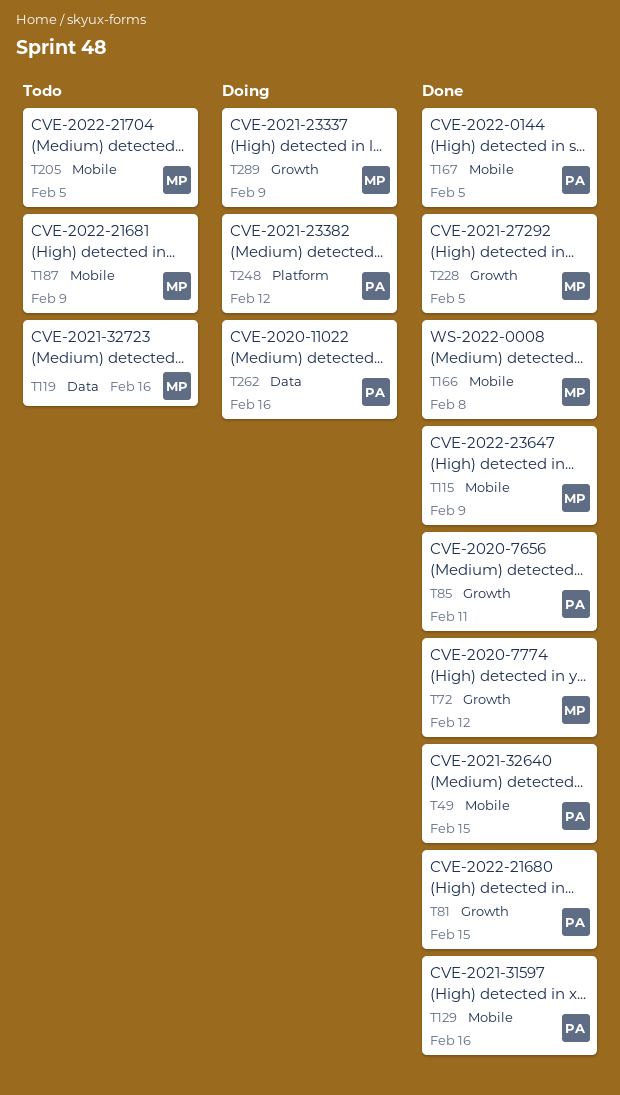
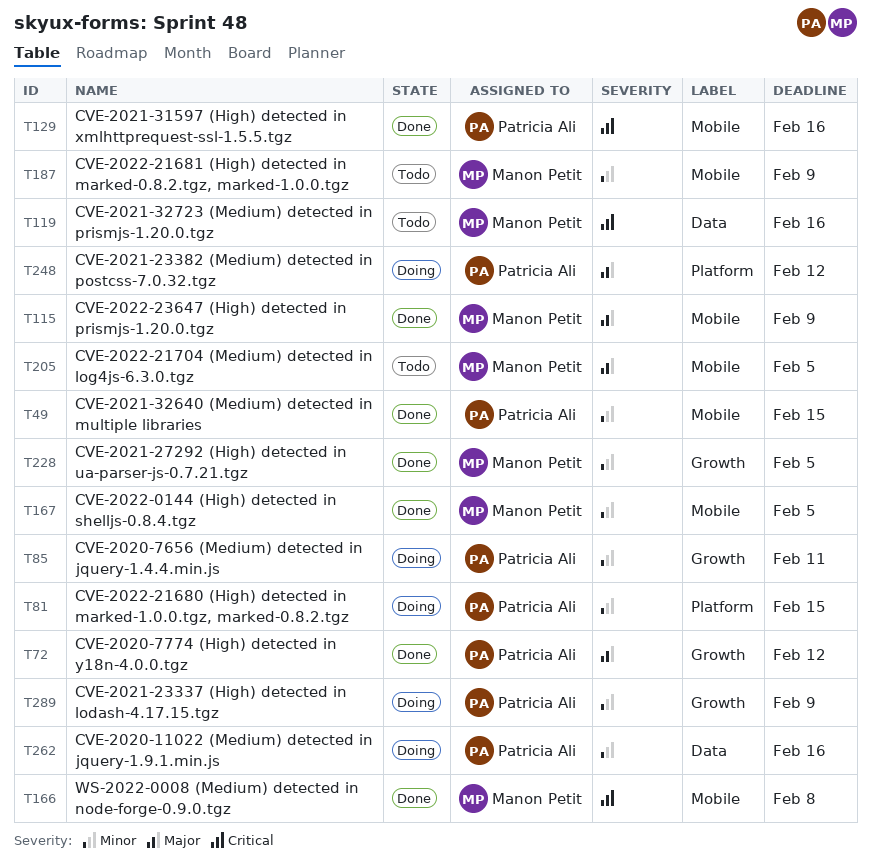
T72, owner: Manon Petit -> Patricia Ali
T81, status: Done -> Doing
T81, label: Growth -> Platform
T85, status: Done -> Doing
T167, owner: Patricia Ali -> Manon Petit
T289, owner: Manon Petit -> Patricia Ali

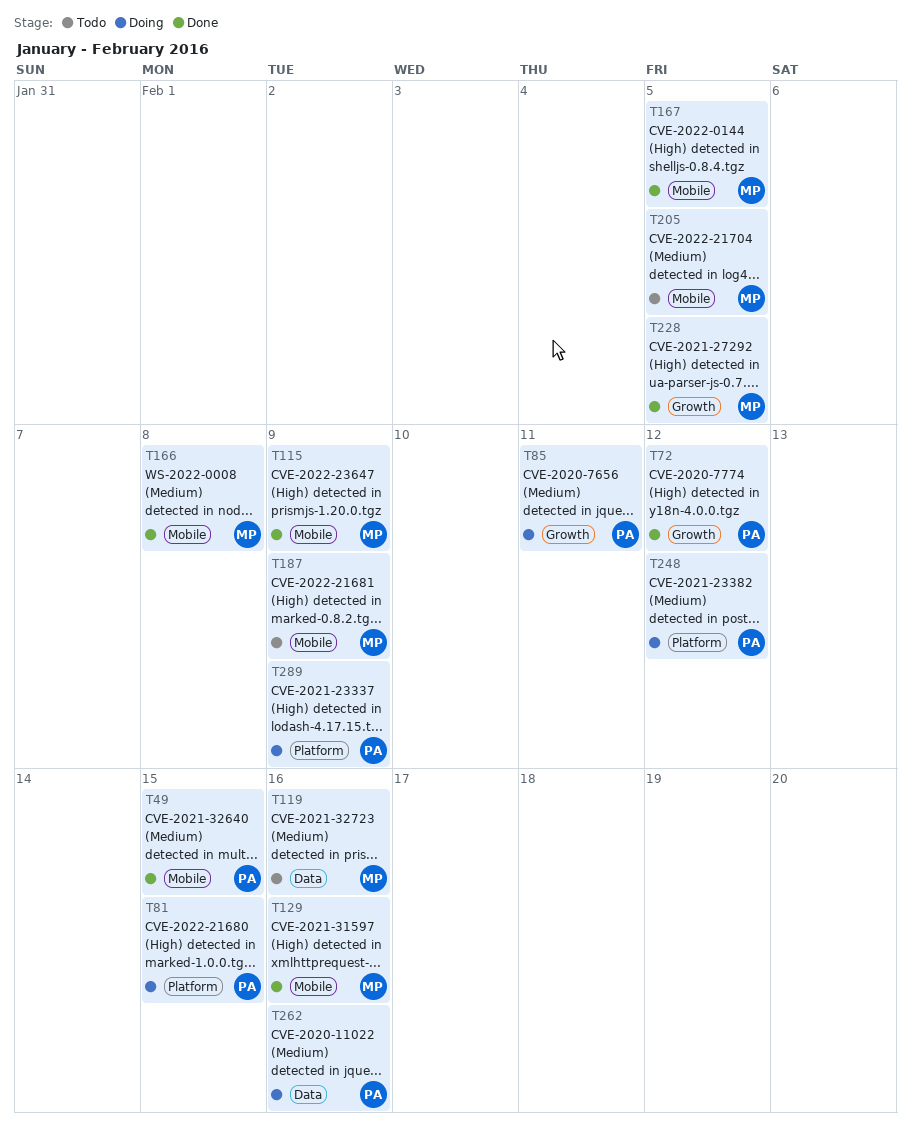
T129, owner: Patricia Ali -> Manon Petit
T289, label: Growth -> Platform

